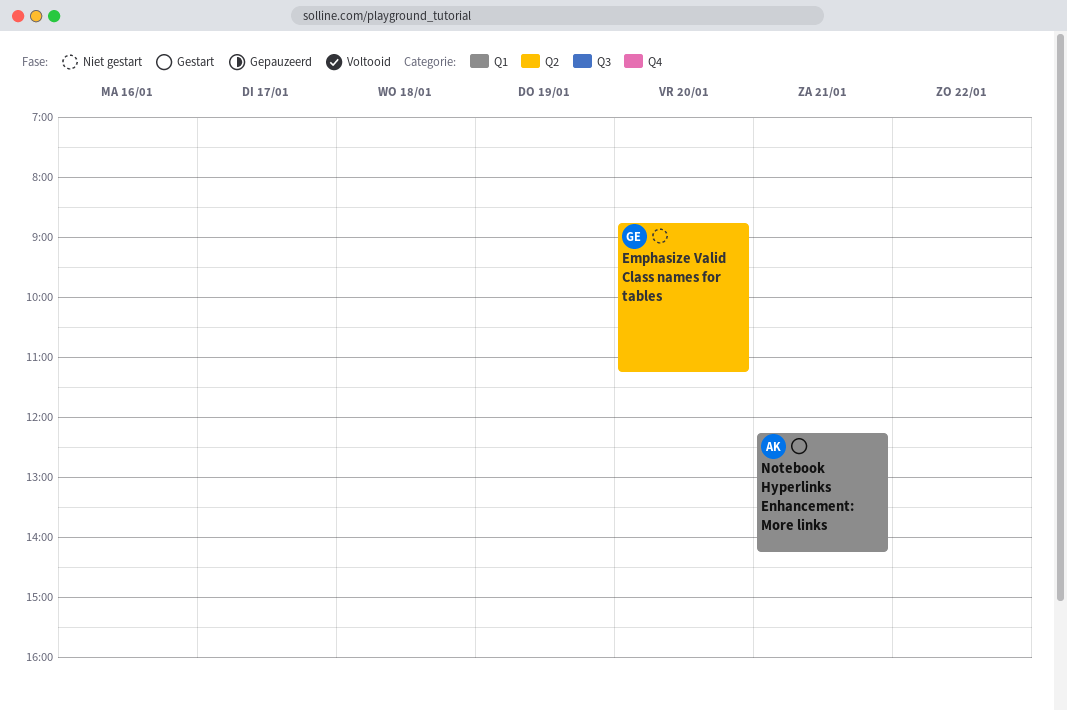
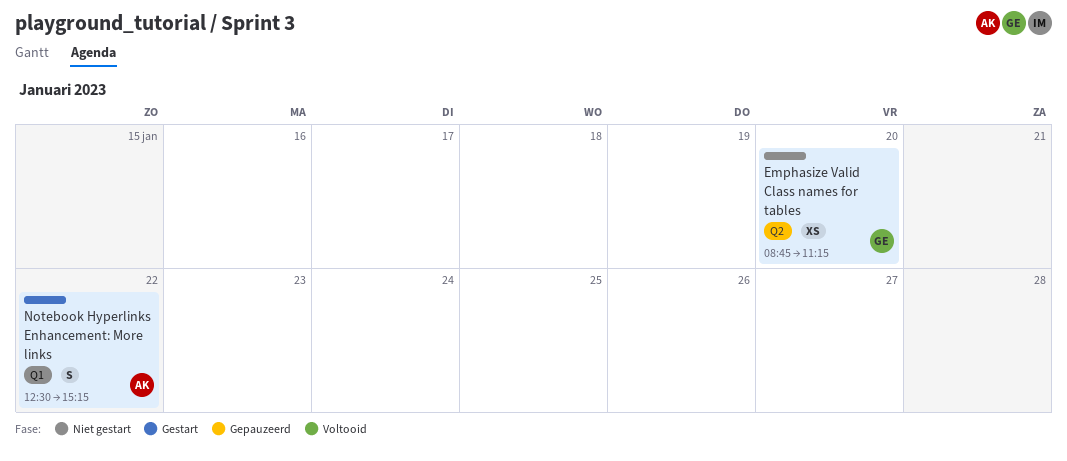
Notebook Hyperlinks Enhancement: More links, day: Jan 21 -> Jan 22
Notebook Hyperlinks Enhancement: More links, begins: 12:15 -> 12:30
Notebook Hyperlinks Enhancement: More links, ends: 14:15 -> 15:15

